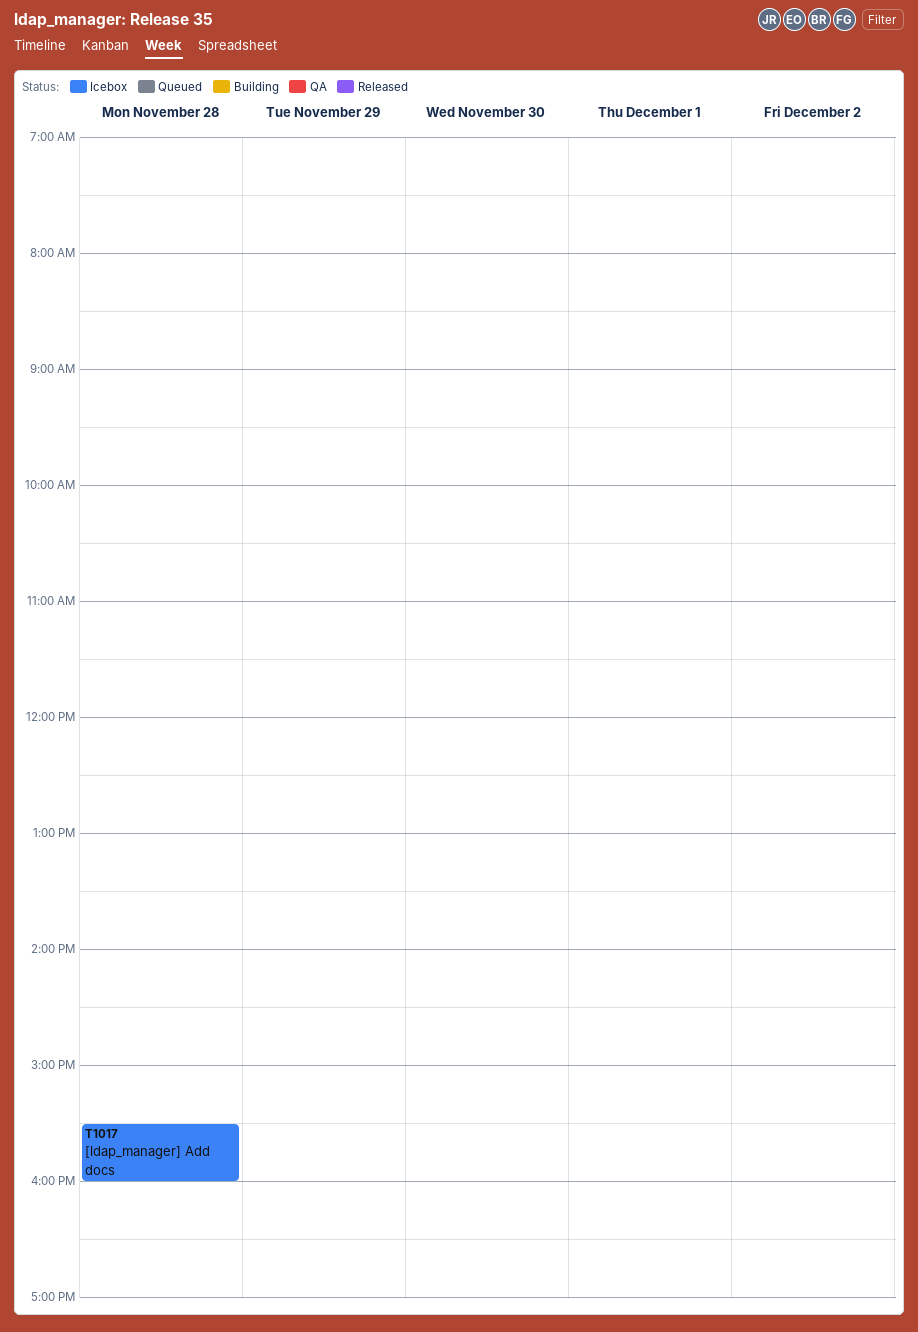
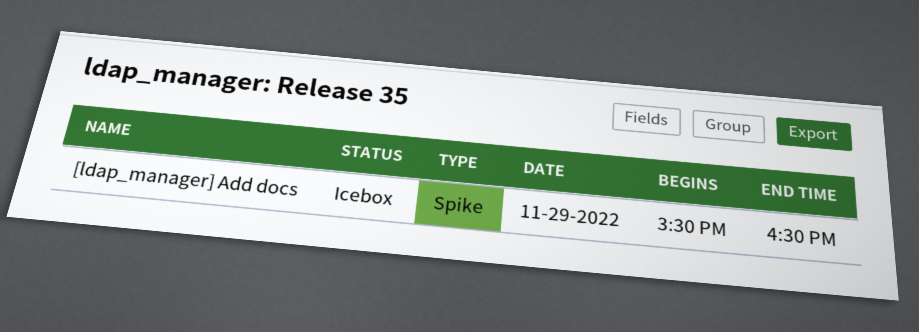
[ldap_manager] Add docs, day: Nov 28 -> Nov 29
[ldap_manager] Add docs, ends: 16:00 -> 16:30

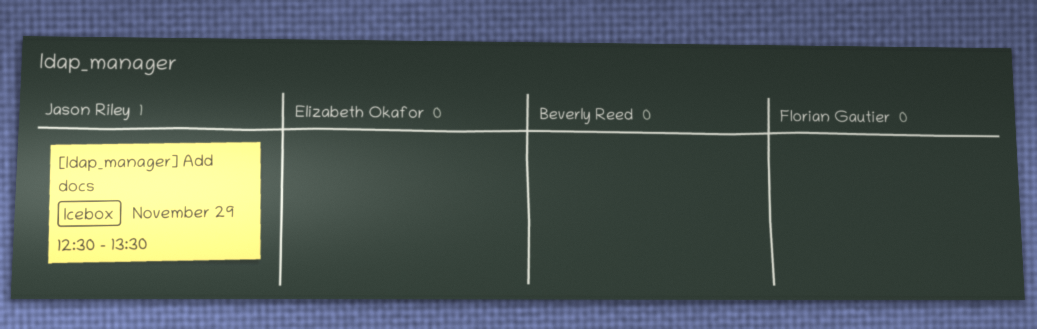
[ldap_manager] Add docs, begins: 15:30 -> 12:30
[ldap_manager] Add docs, ends: 16:30 -> 13:30

